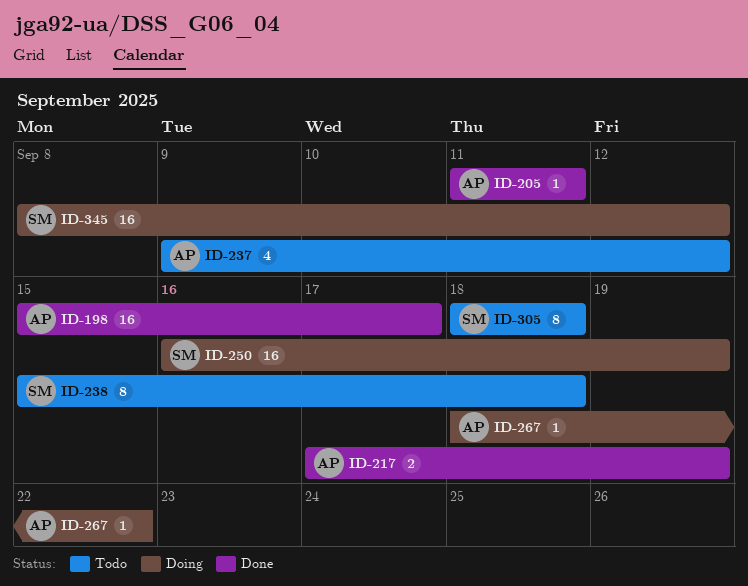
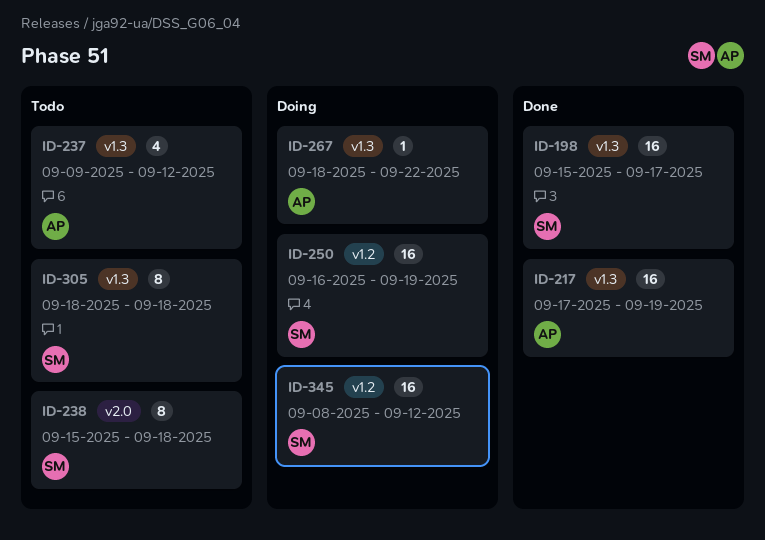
ID-198, owner: AP -> SM
ID-205: present -> none
ID-217, estimate: 2 -> 16

